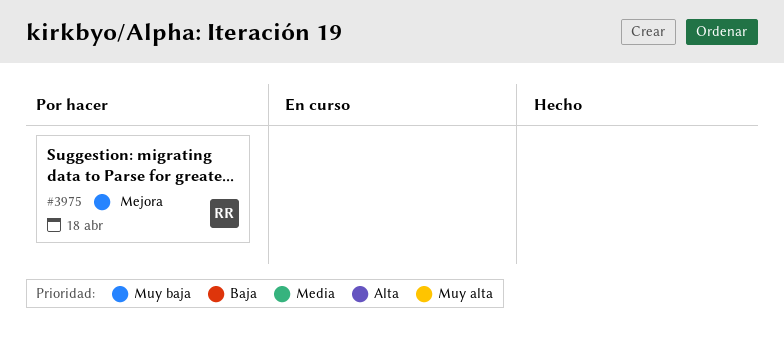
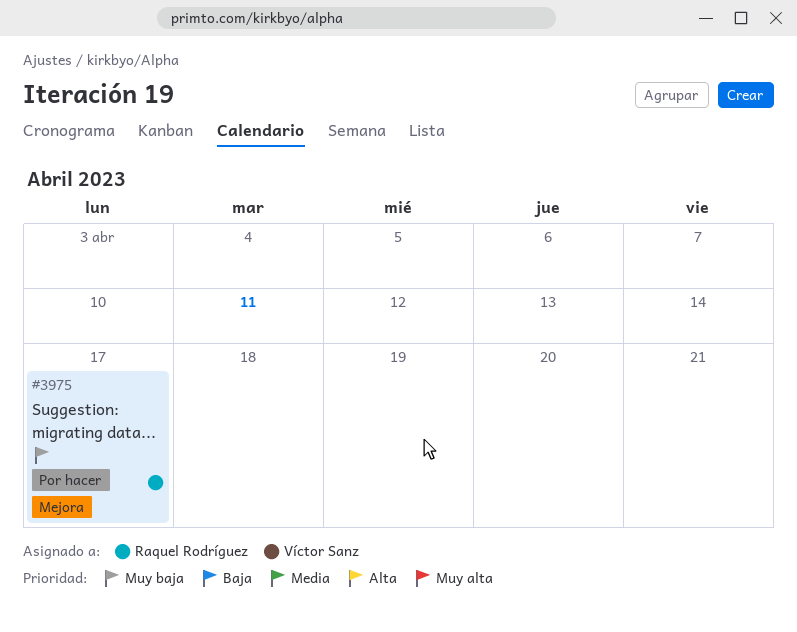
#3975, due: Apr 18 -> Apr 17

